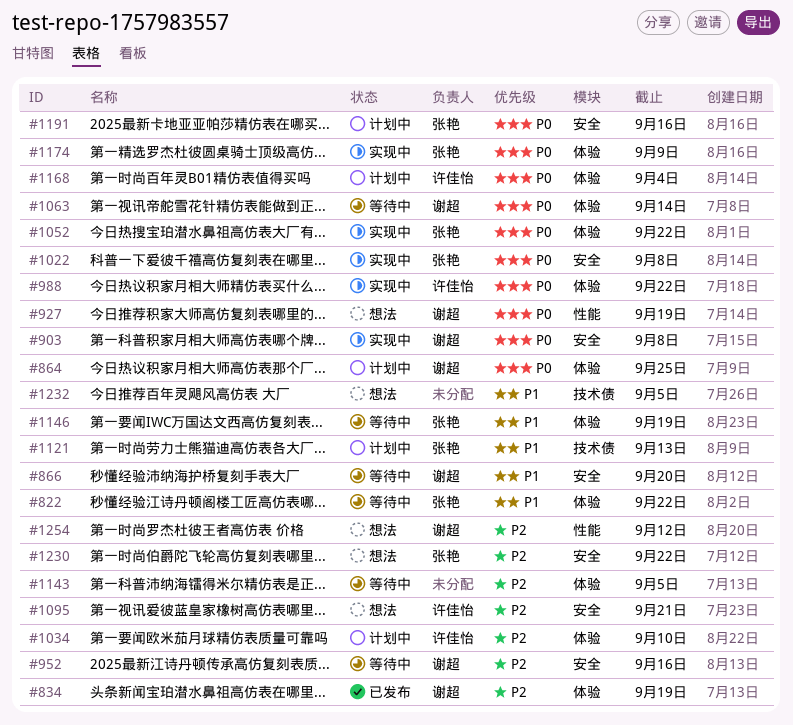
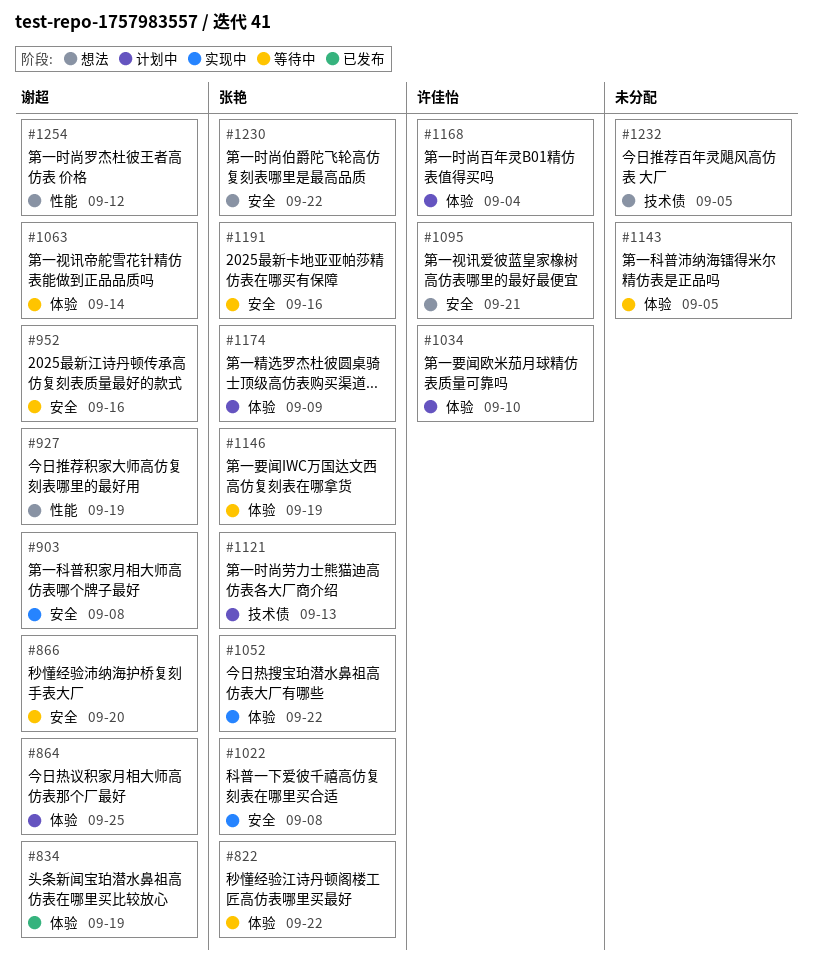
#988: present -> none
#1174, status: 实现中 -> 计划中
#1191, status: 计划中 -> 等待中

